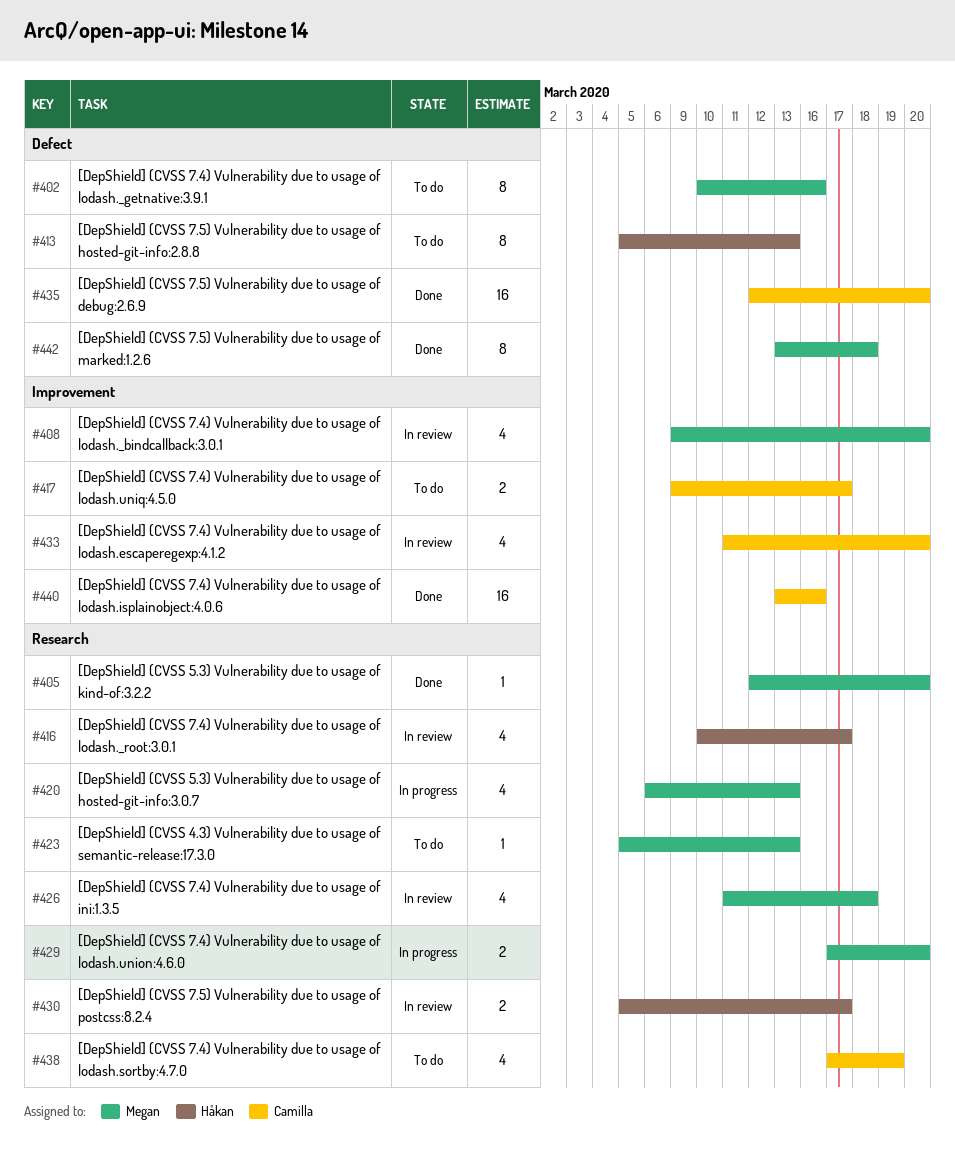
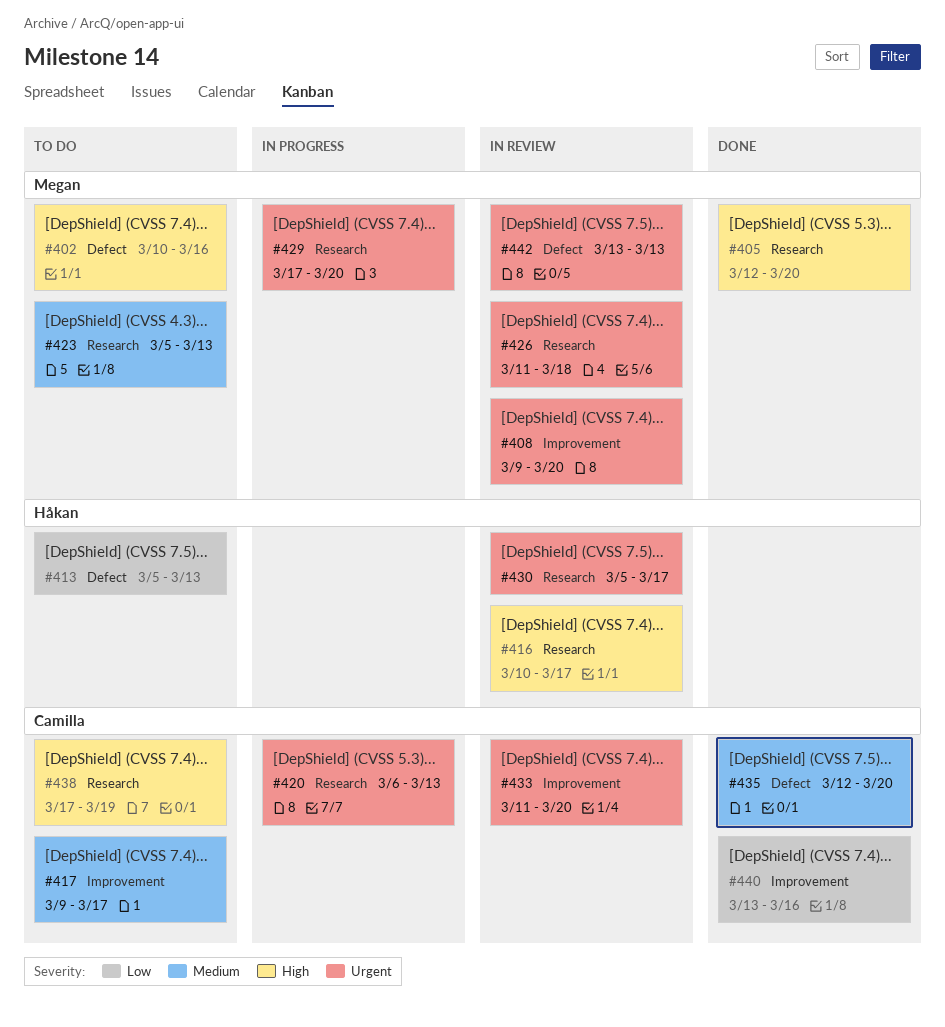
#420, owner: Megan -> Camilla
#442, status: Done -> In review
#442, due: Mar 18 -> Mar 13

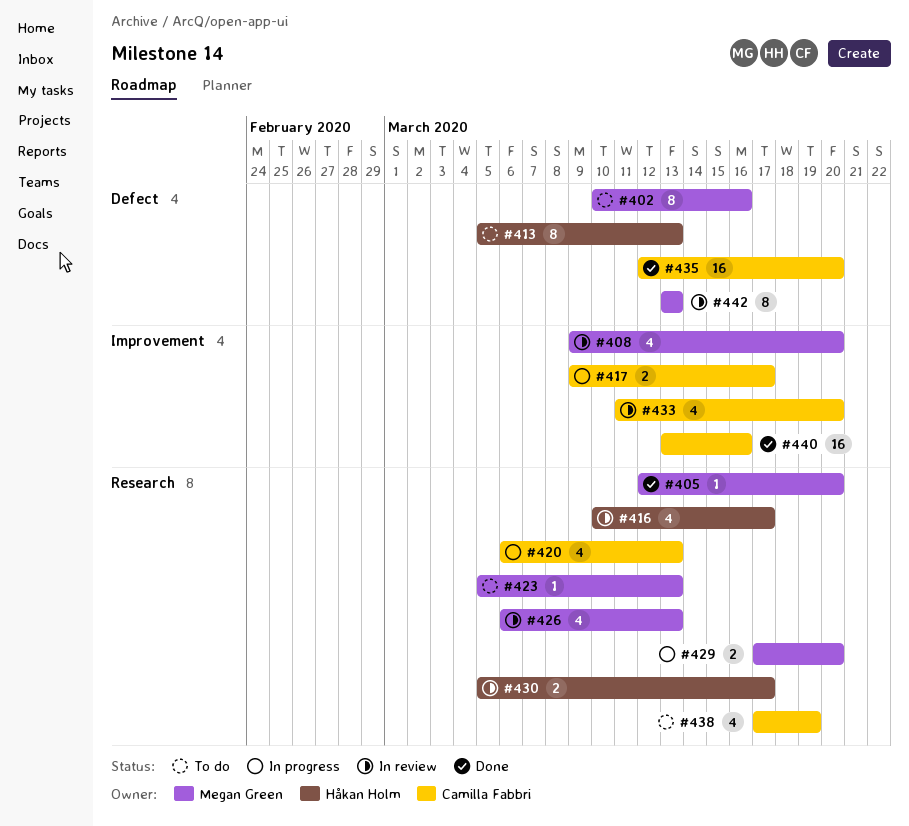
#417, status: To do -> In progress
#426, start: Mar 11 -> Mar 6
#426, due: Mar 18 -> Mar 13

